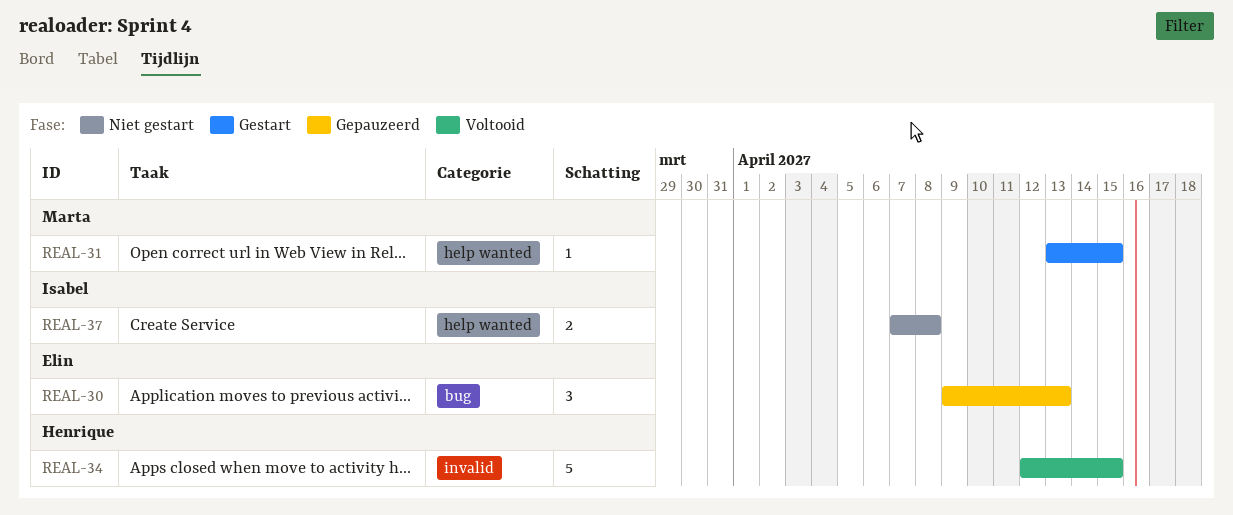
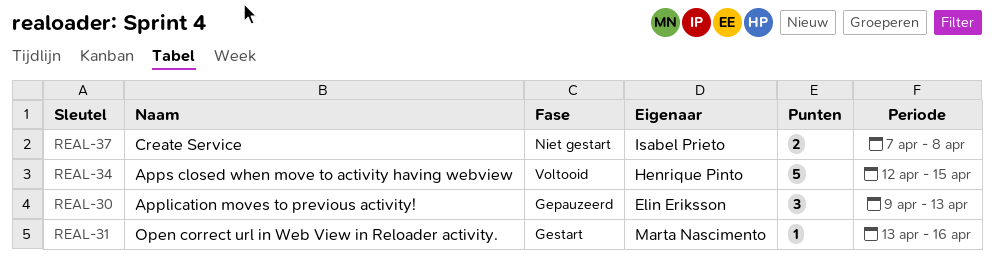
REAL-31, due: Apr 15 -> Apr 16

